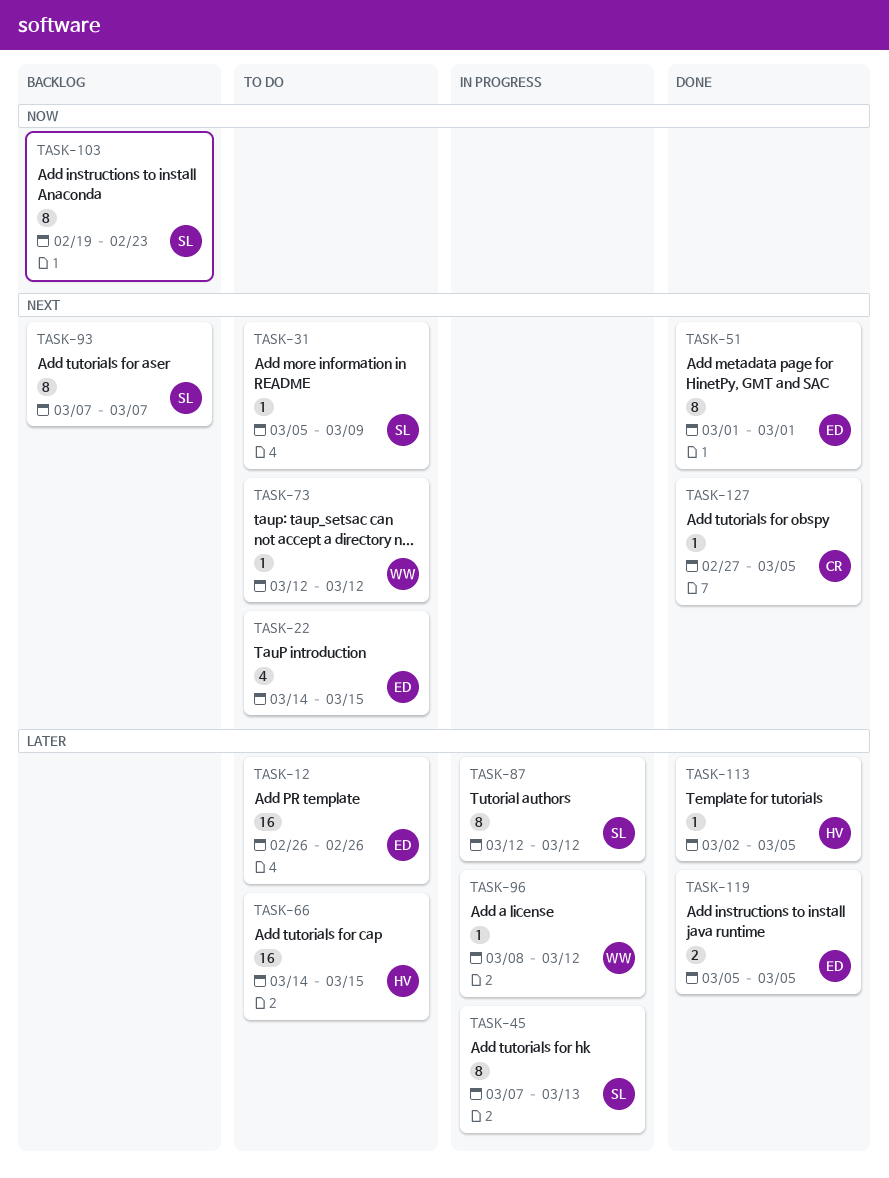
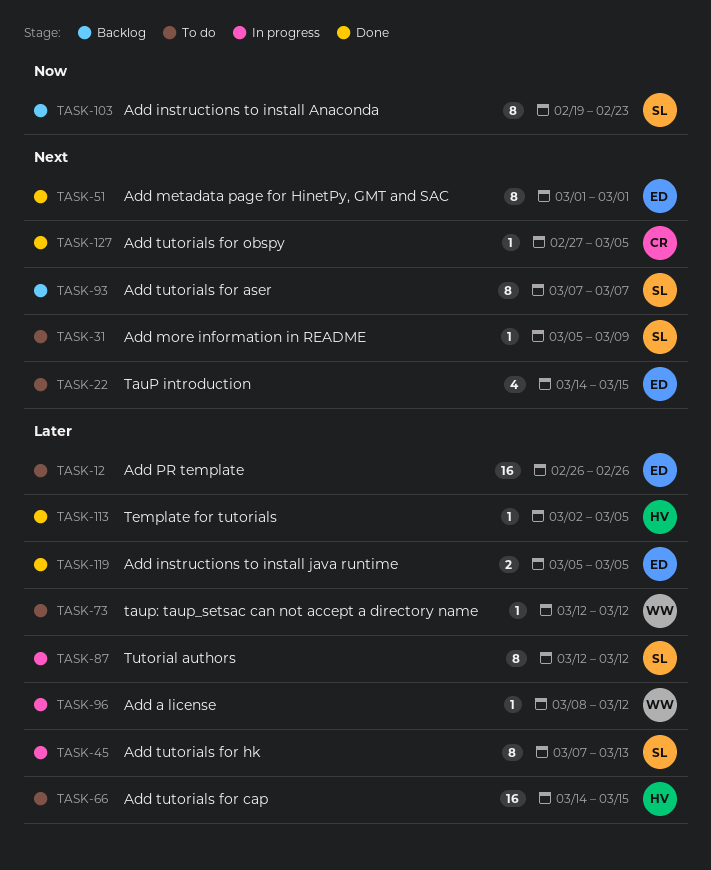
TASK-73, priority: Next -> Later

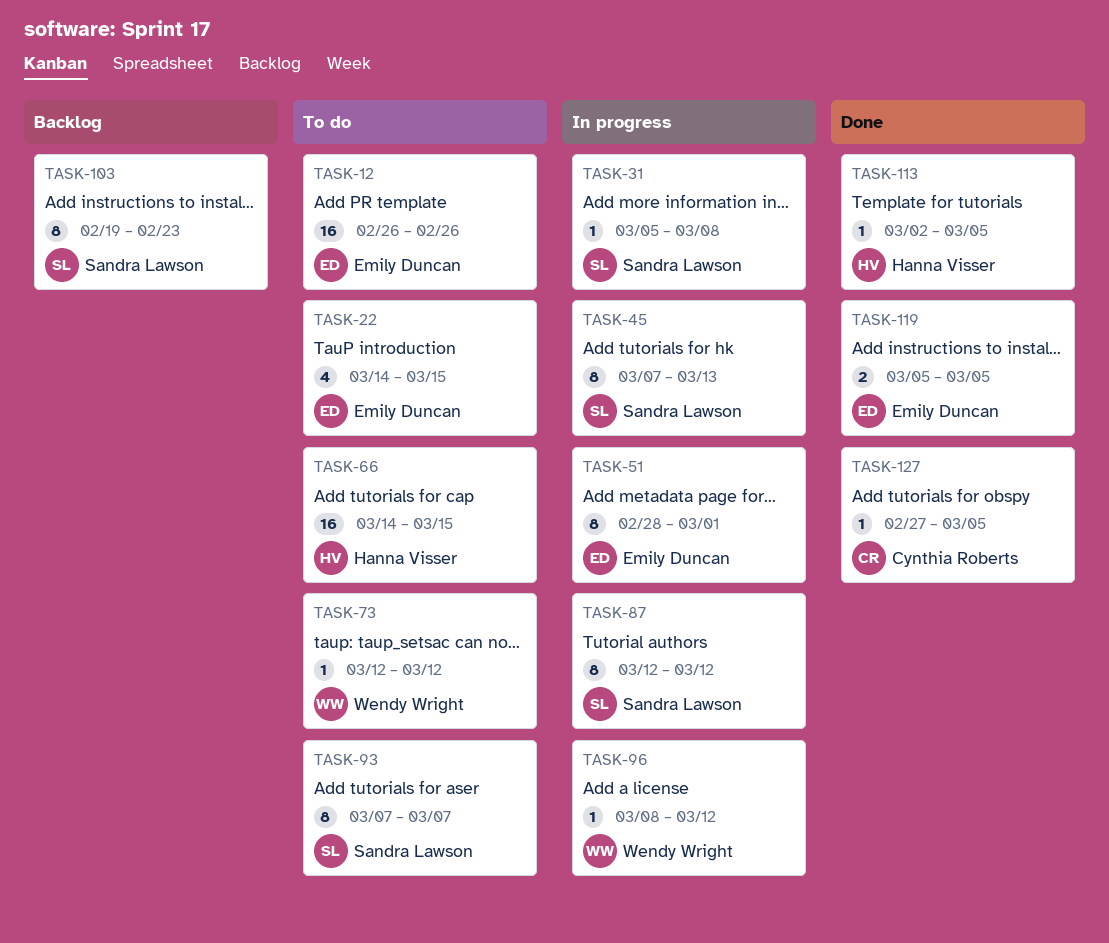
TASK-31, status: To do -> In progress
TASK-31, due: Mar 9 -> Mar 8
TASK-51, status: Done -> In progress
TASK-51, start: Mar 1 -> Feb 28
TASK-93, status: Backlog -> To do

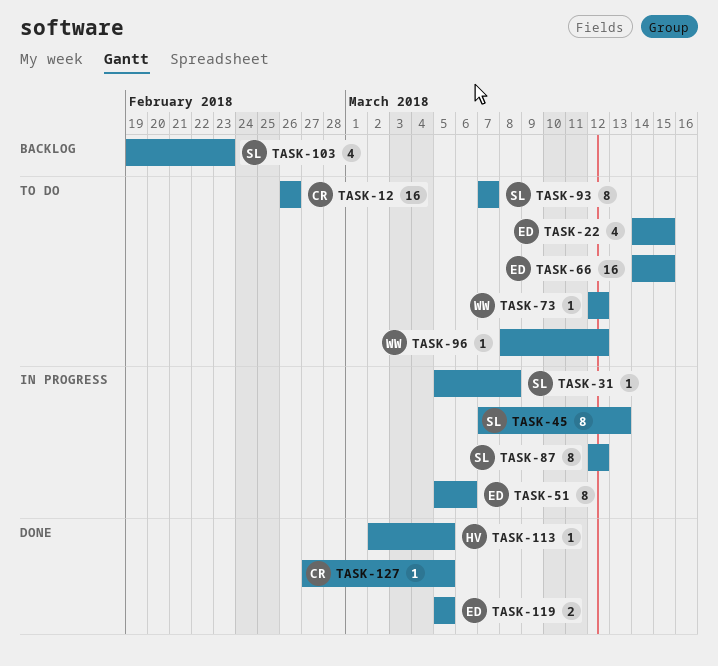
TASK-12, owner: Emily Duncan -> Cynthia Roberts
TASK-51, start: Feb 28 -> Mar 5
TASK-51, due: Mar 1 -> Mar 6
TASK-66, owner: Hanna Visser -> Emily Duncan
TASK-96, status: In progress -> To do
TASK-103, estimate: 8 -> 4

